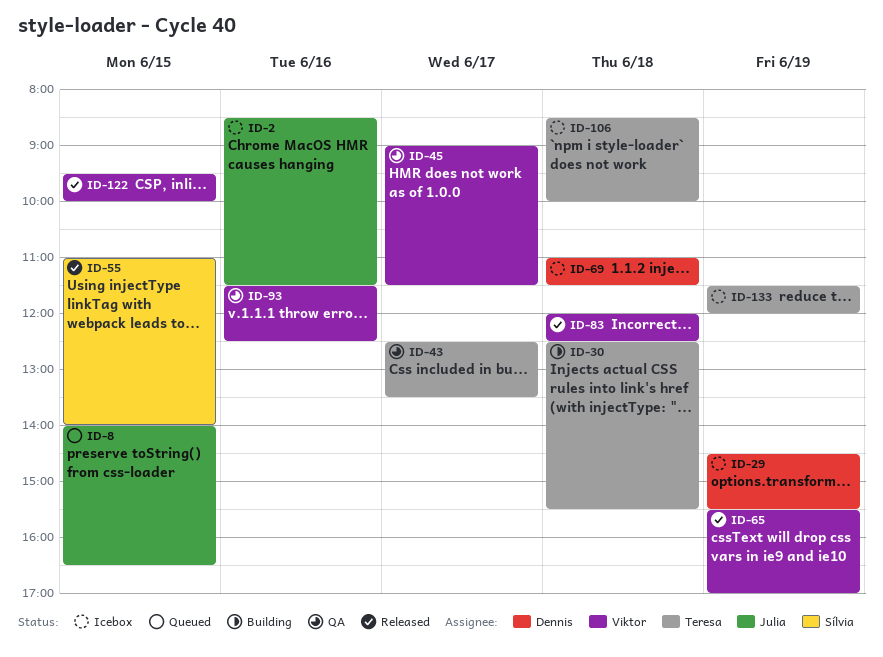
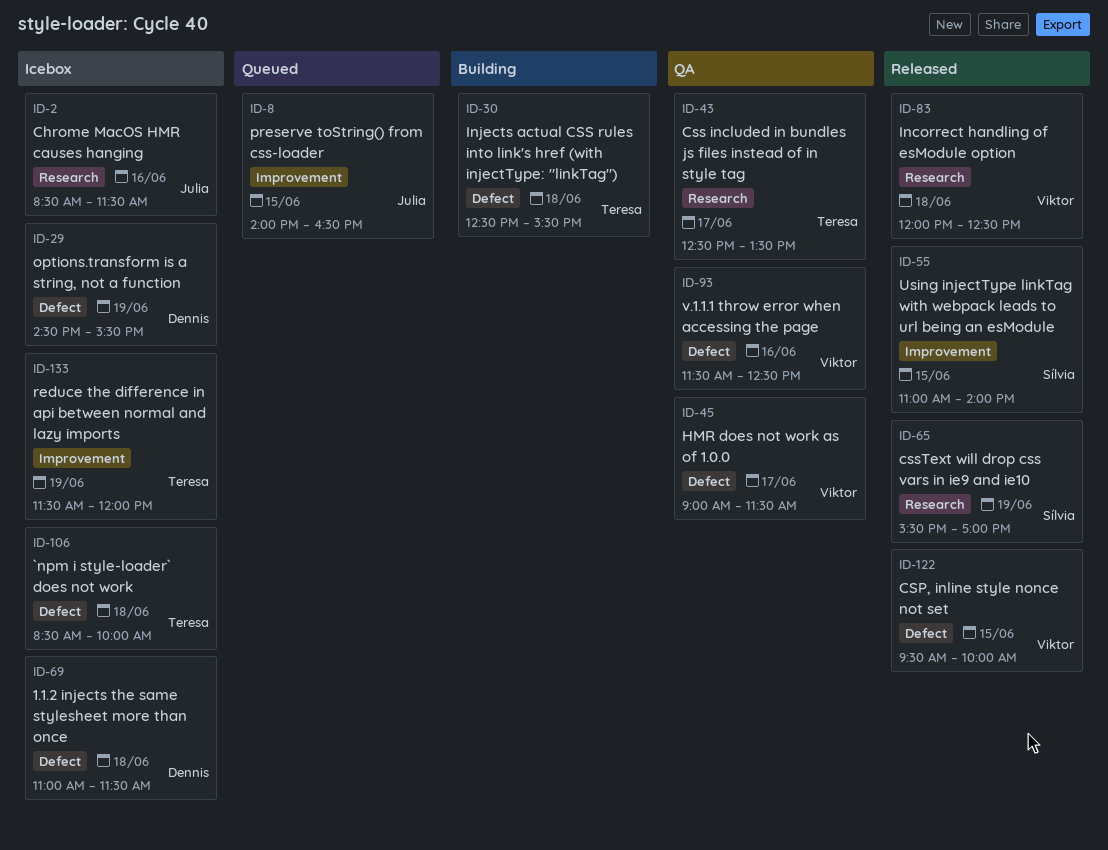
ID-65, owner: Viktor -> Sílvia

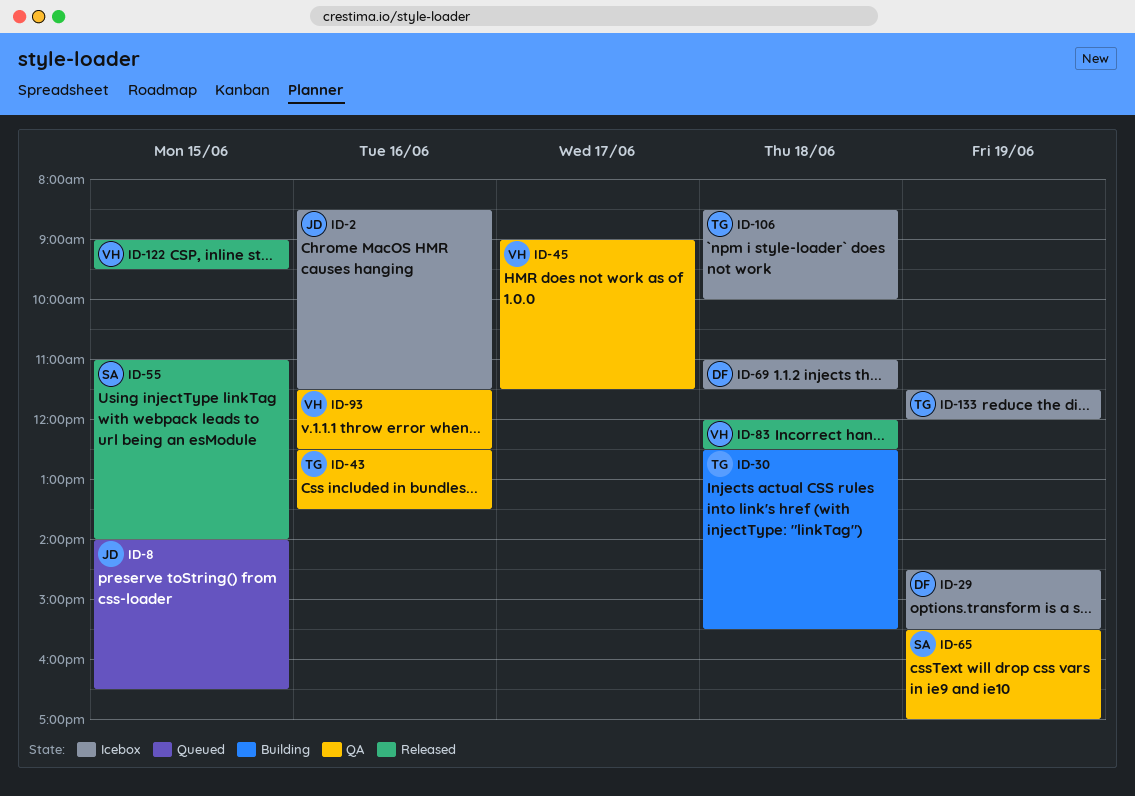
ID-43, day: Jun 17 -> Jun 16
ID-65, status: Released -> QA
ID-122, begins: 09:30 -> 09:00
ID-122, ends: 10:00 -> 09:30

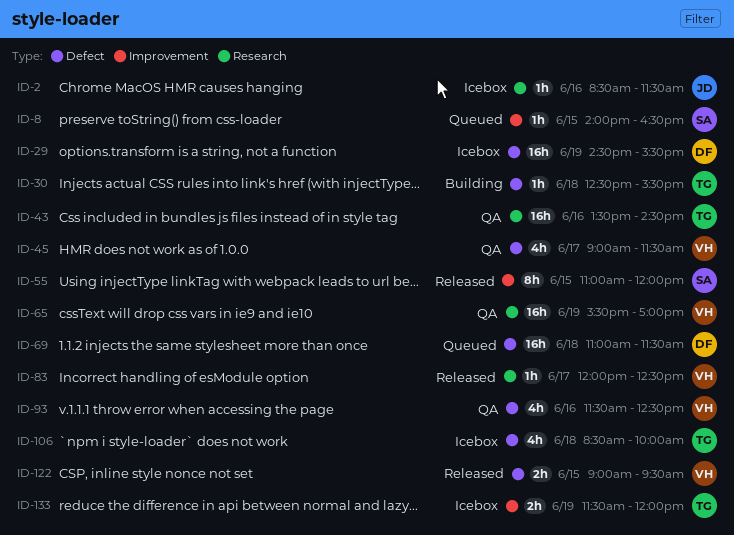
ID-8, owner: JD -> SA
ID-43, begins: 12:30 -> 13:30
ID-43, ends: 13:30 -> 14:30
ID-55, ends: 14:00 -> 12:00
ID-65, owner: SA -> VH
ID-69, status: Icebox -> Queued
ID-83, day: Jun 18 -> Jun 17

